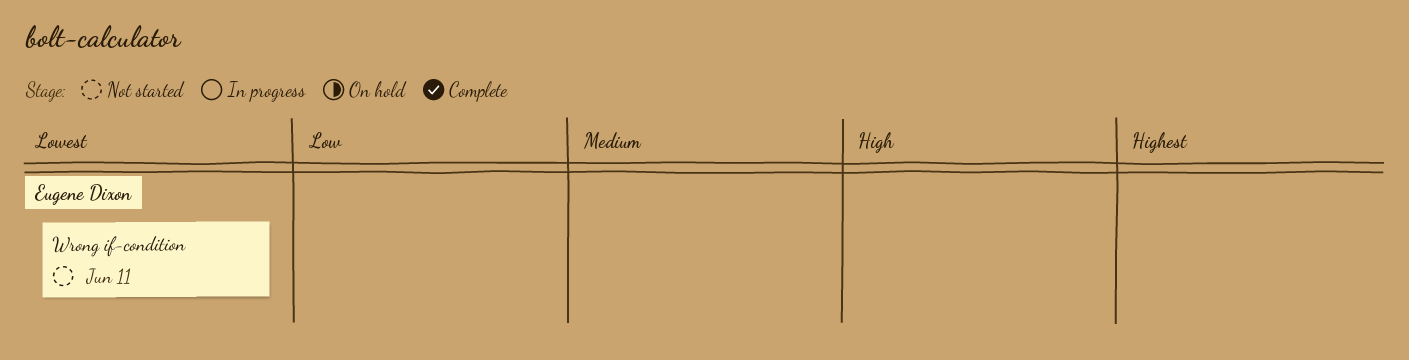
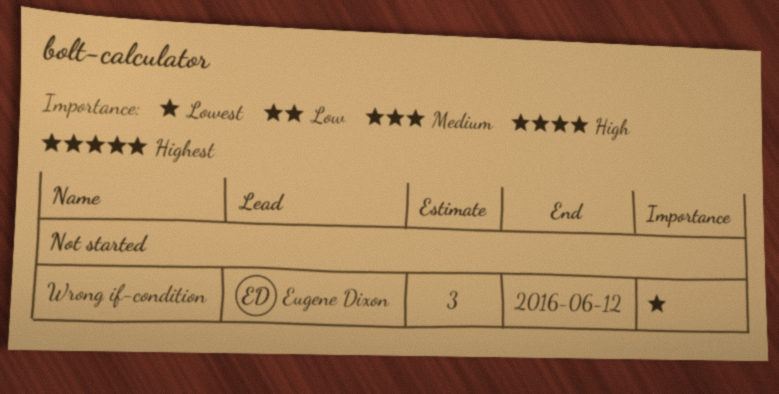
Wrong if-condition, due: Jun 11 -> Jun 12

